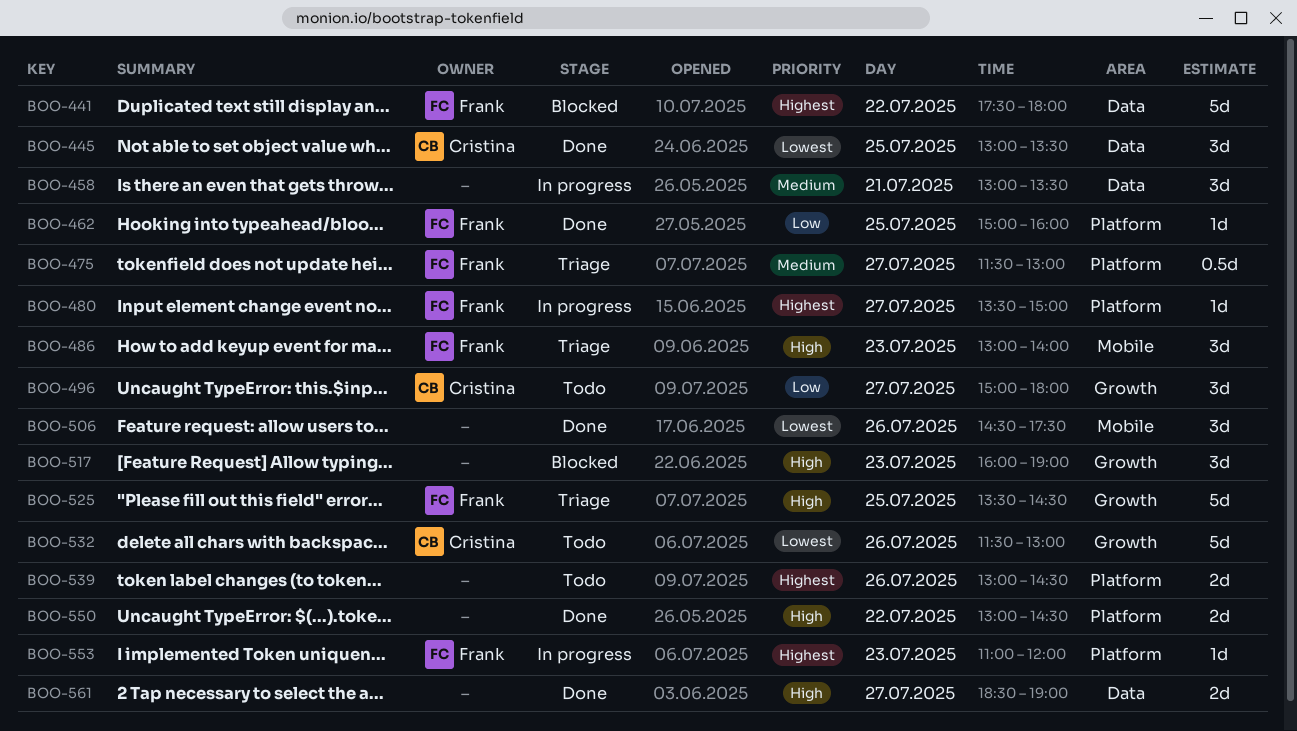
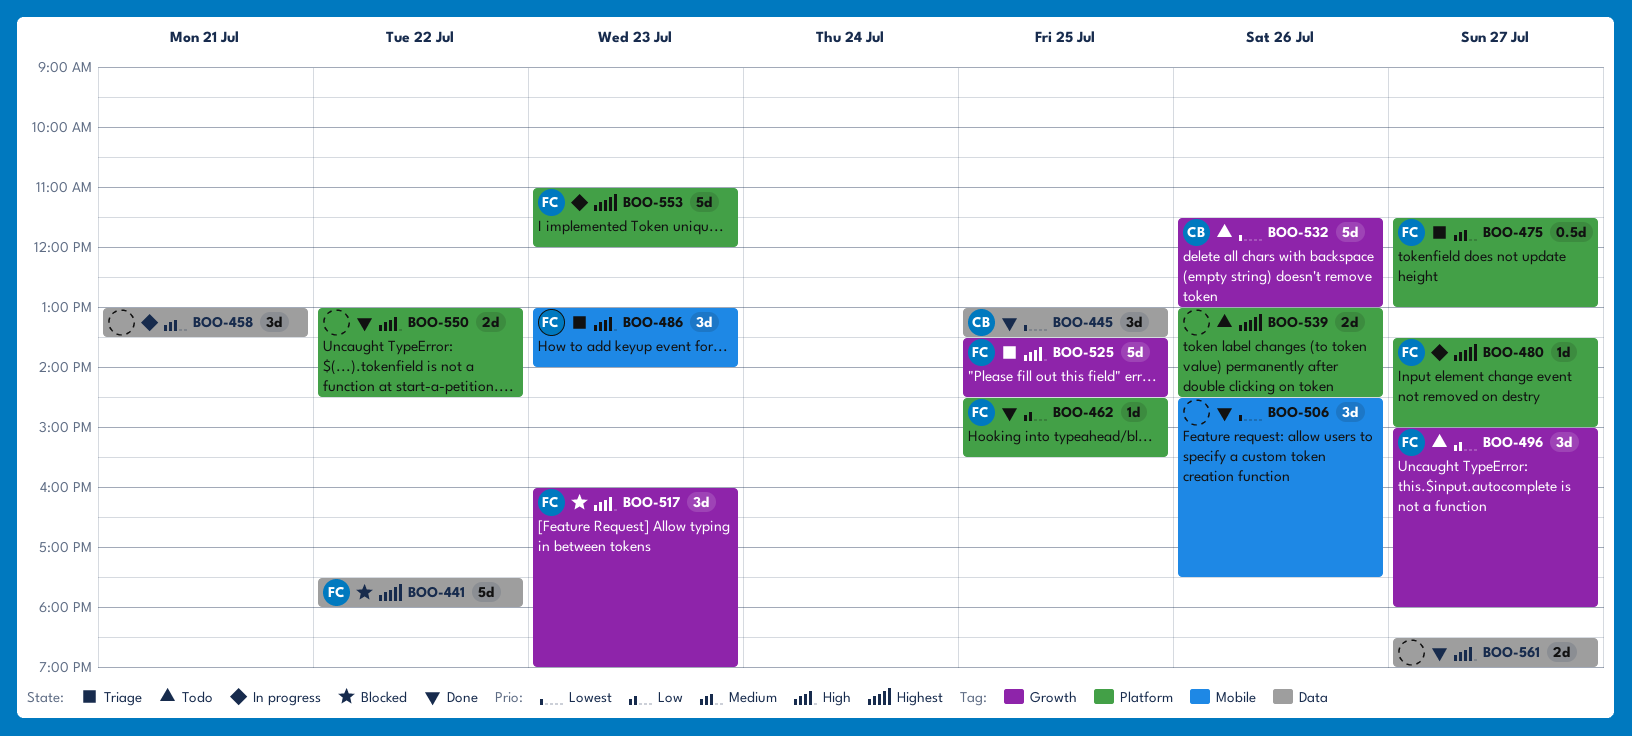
BOO-462, begins: 15:00 -> 14:30
BOO-462, ends: 16:00 -> 15:30
BOO-496, owner: Cristina -> Frank
BOO-517, owner: none -> Frank
BOO-553, estimate: 1d -> 5d

